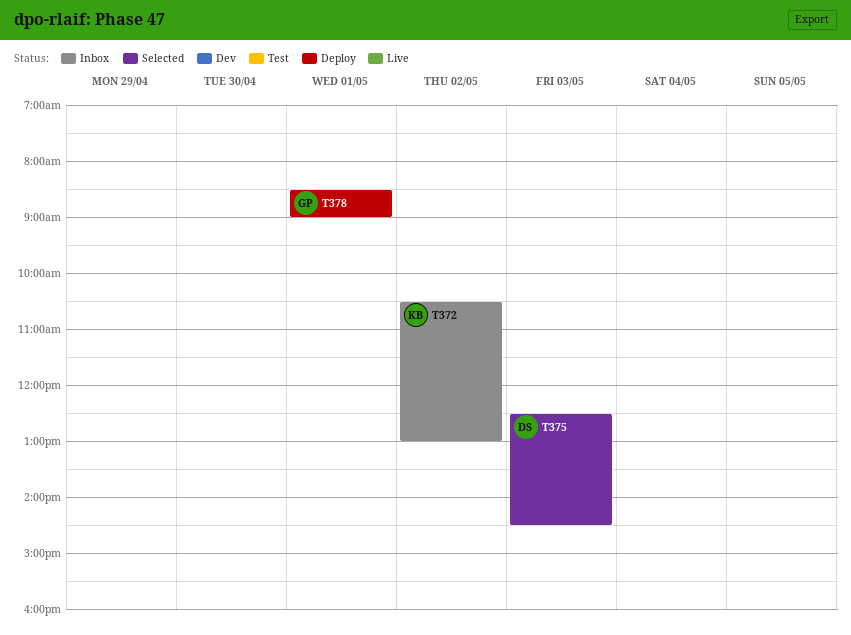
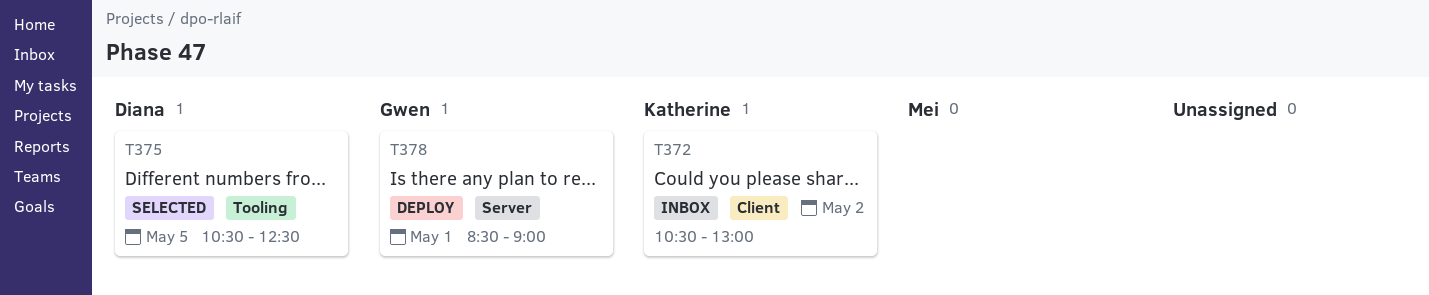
T375, day: May 3 -> May 5
T375, begins: 12:30 -> 10:30
T375, ends: 14:30 -> 12:30

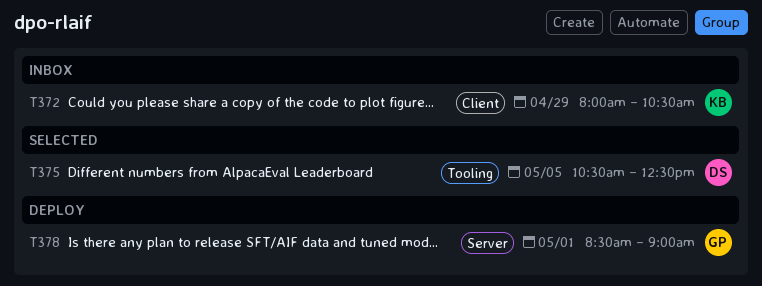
T372, day: May 2 -> Apr 29
T372, begins: 10:30 -> 08:00
T372, ends: 13:00 -> 10:30

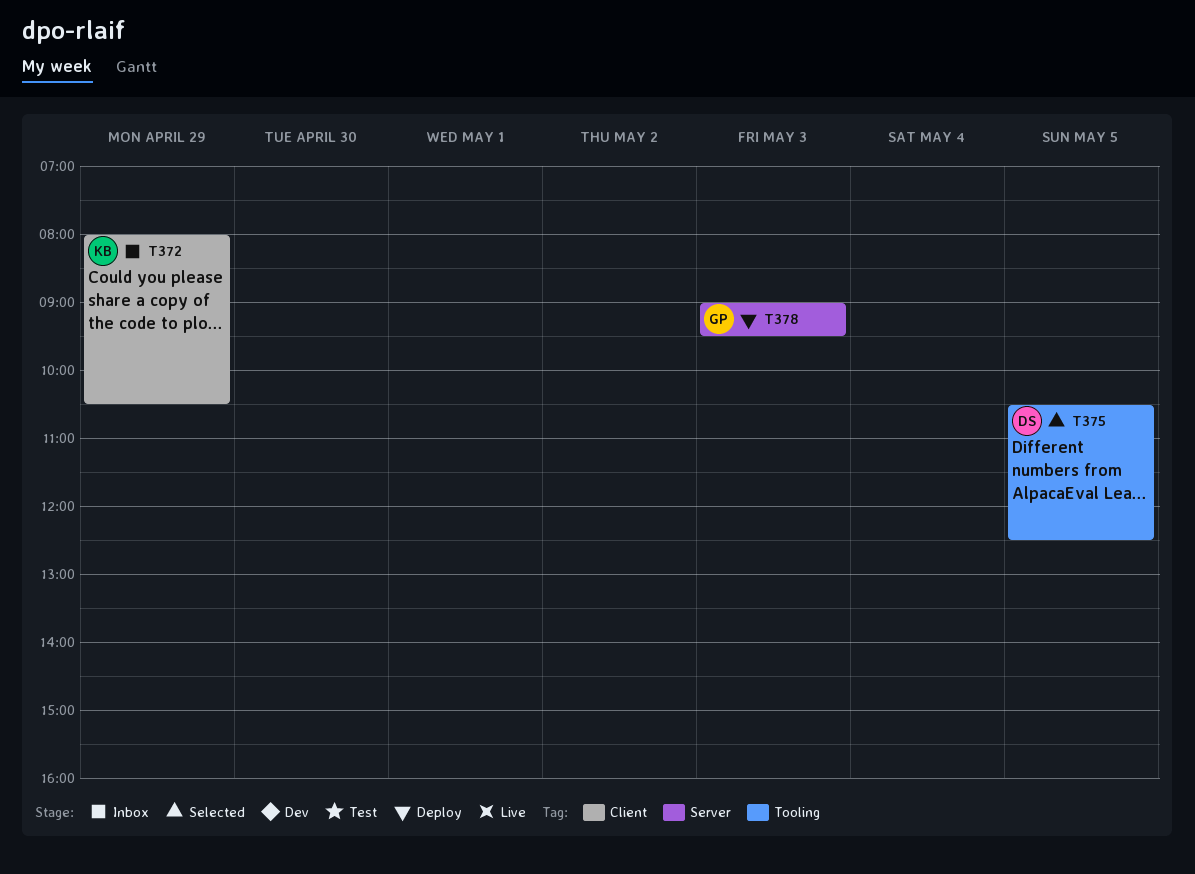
T378, day: May 1 -> May 3
T378, begins: 08:30 -> 09:00
T378, ends: 09:00 -> 09:30

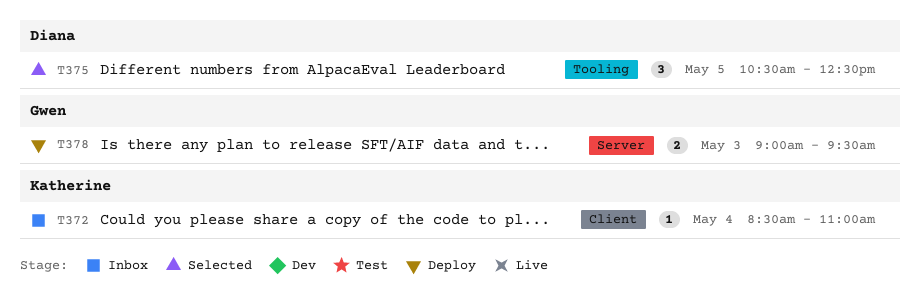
T372, day: Apr 29 -> May 4
T372, begins: 08:00 -> 08:30
T372, ends: 10:30 -> 11:00

